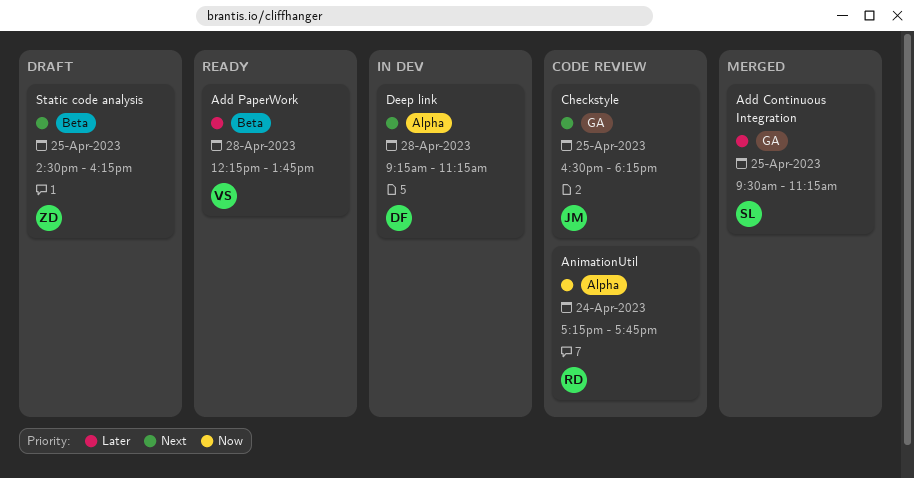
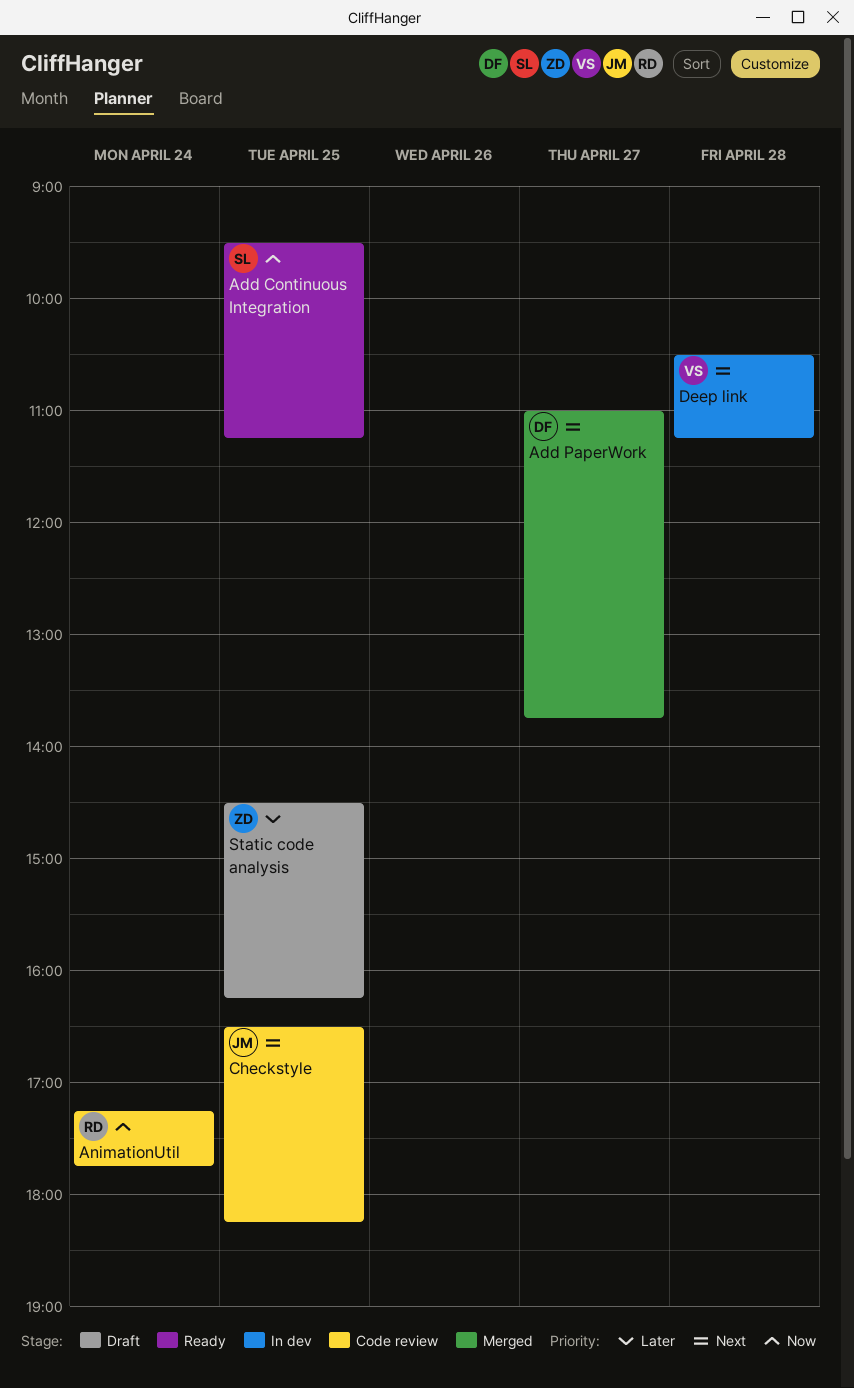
Add Continuous Integration, status: Merged -> Ready
Add Continuous Integration, priority: Later -> Now
Add PaperWork, status: Ready -> Merged
Add PaperWork, owner: VS -> DF
Add PaperWork, priority: Later -> Next
Add PaperWork, day: Apr 28 -> Apr 27
Add PaperWork, begins: 12:15 -> 11:00
Deep link, owner: DF -> VS
Deep link, begins: 09:15 -> 10:30
Static code analysis, priority: Next -> Later

